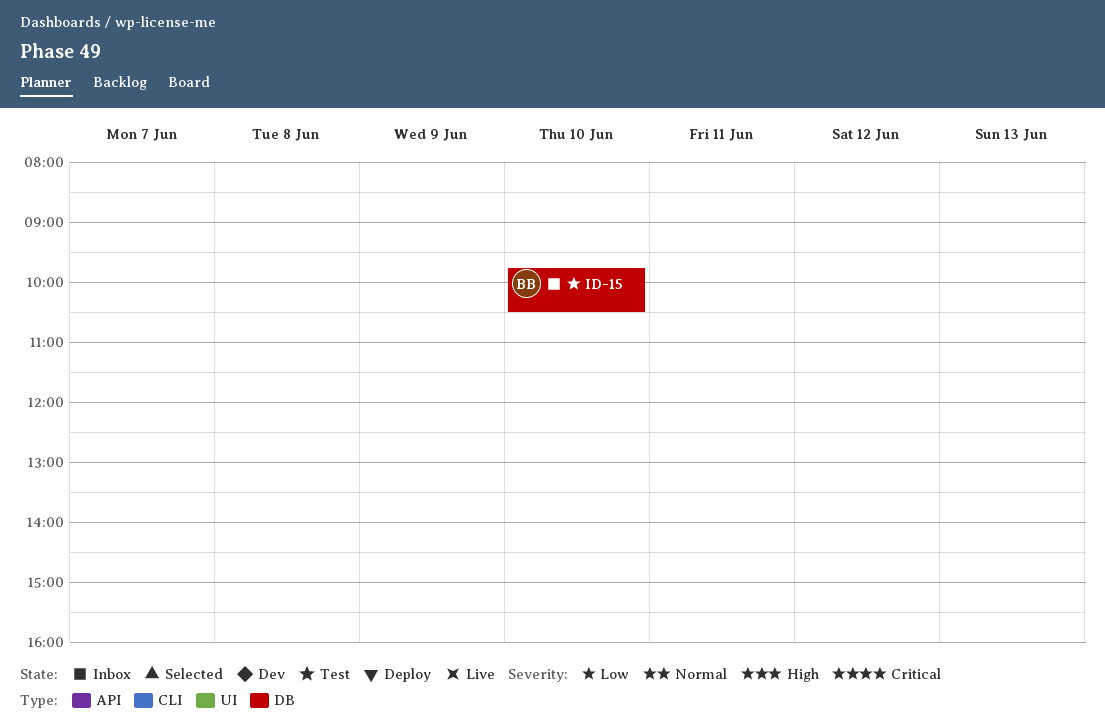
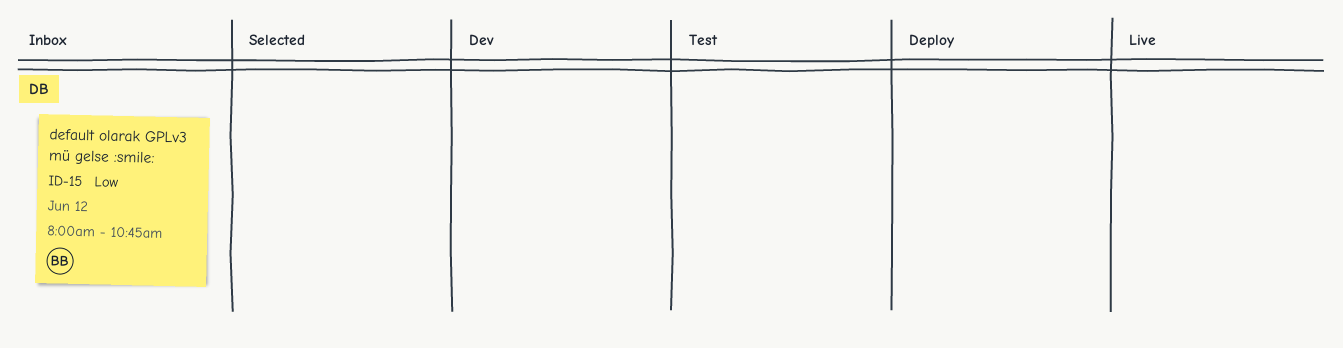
ID-15, day: Jun 10 -> Jun 12
ID-15, begins: 09:45 -> 08:00
ID-15, ends: 10:30 -> 10:45

